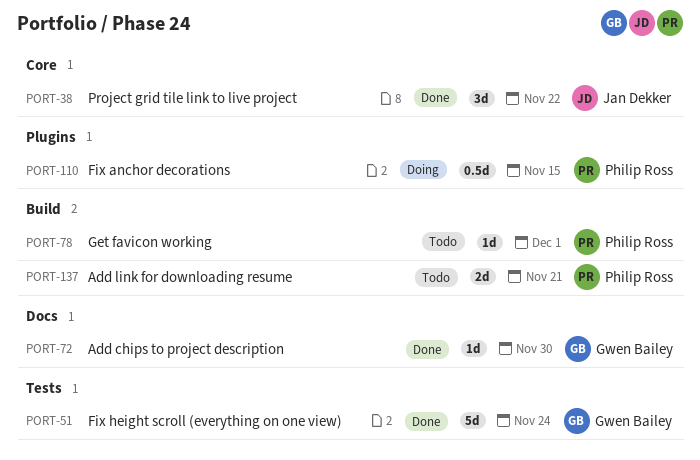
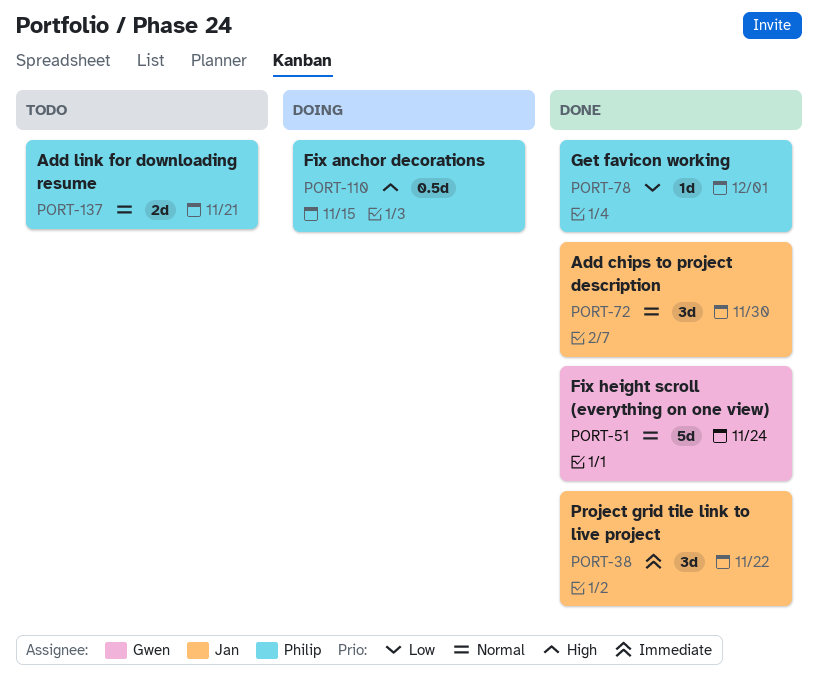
PORT-72, owner: Gwen Bailey -> Jan Dekker
PORT-72, estimate: 1d -> 3d
PORT-78, status: Todo -> Done

